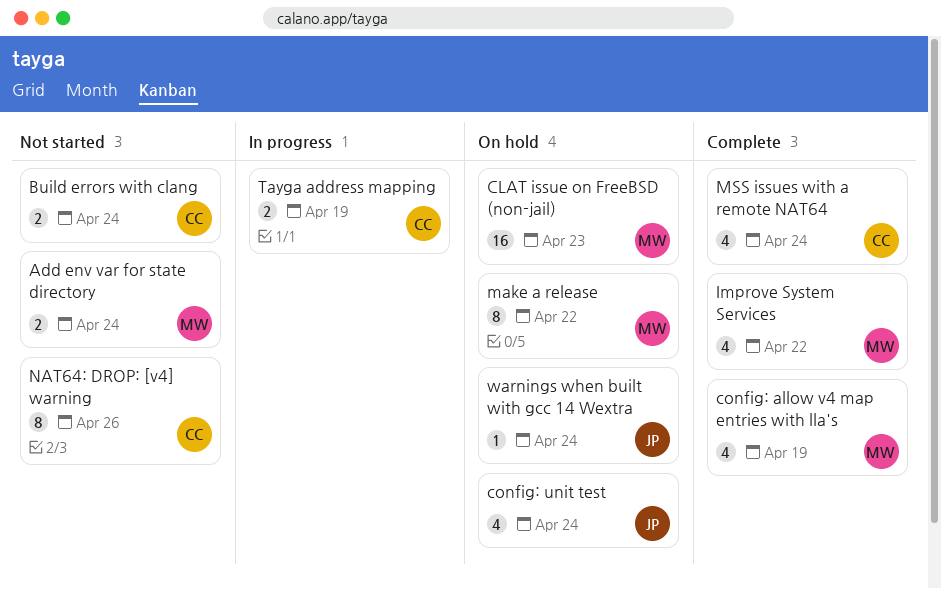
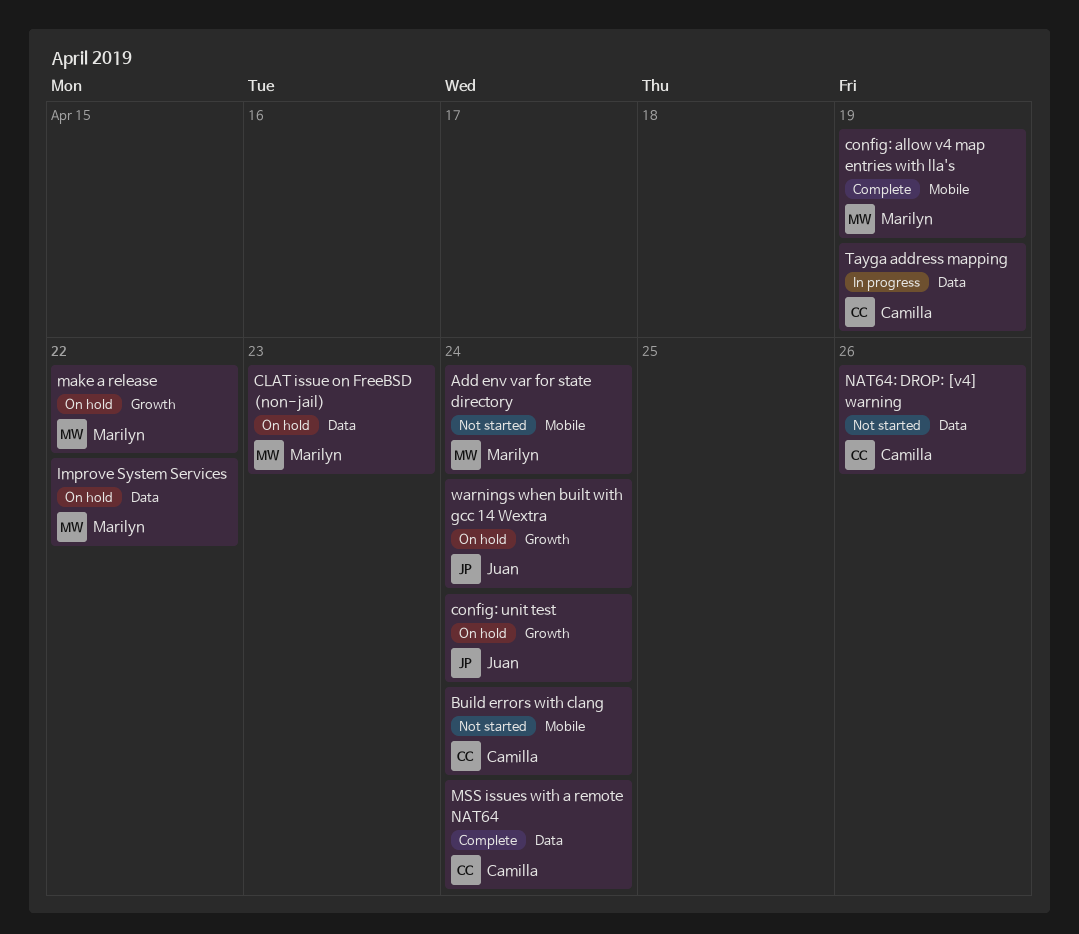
Improve System Services, status: Complete -> On hold

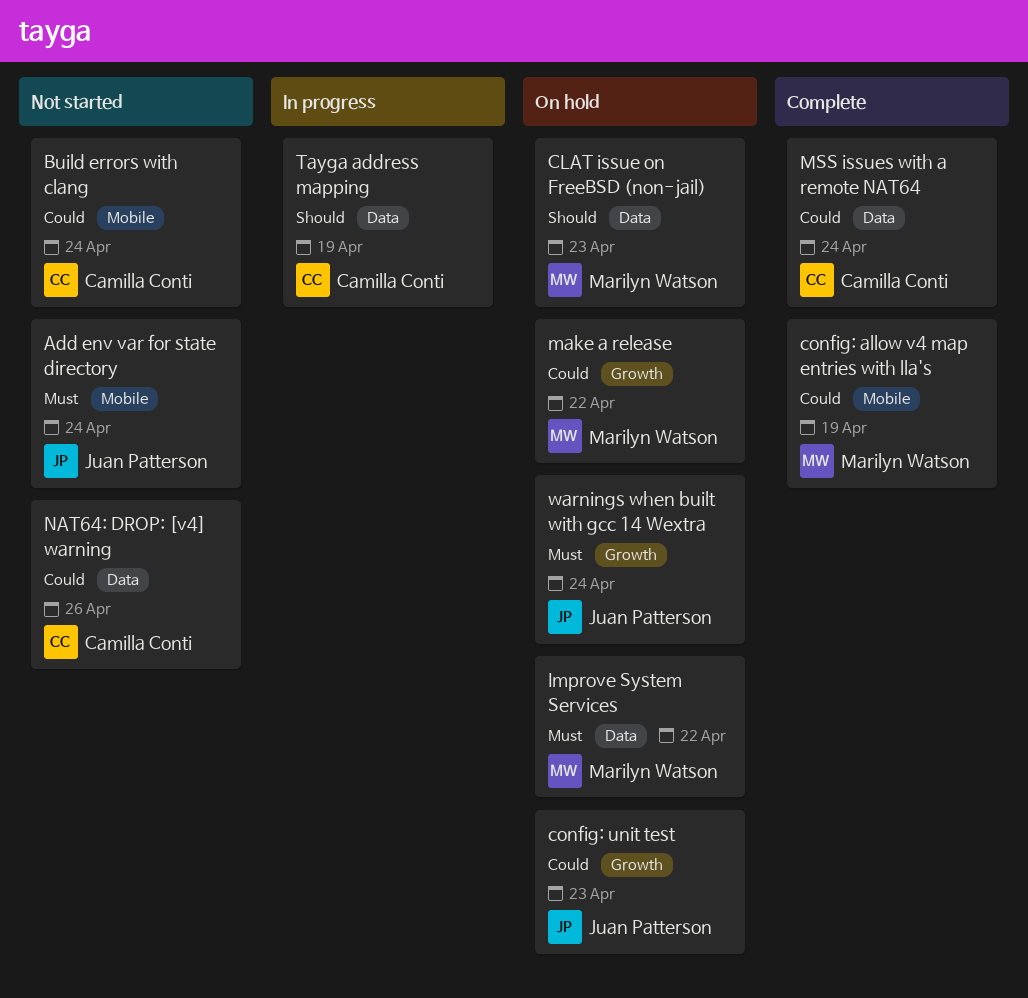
Add env var for state directory, owner: Marilyn Watson -> Juan Patterson
config: unit test, due: Apr 24 -> Apr 23

